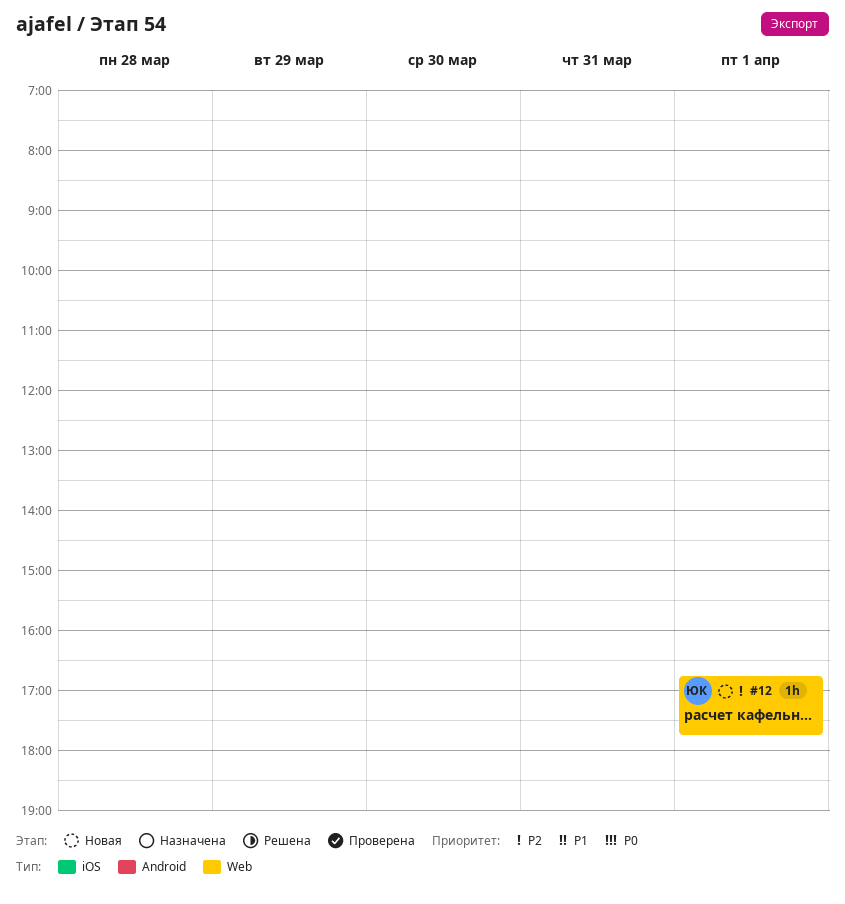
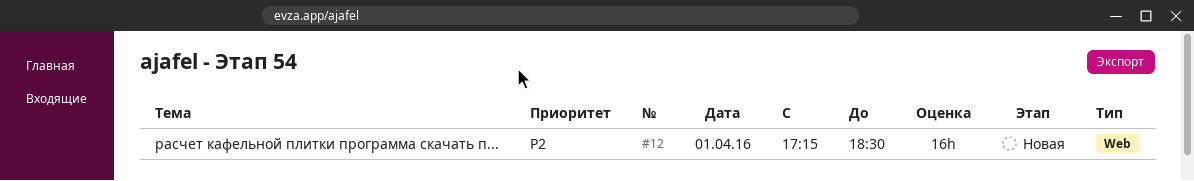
#12, estimate: 1h -> 16h
#12, begins: 16:45 -> 17:15
#12, ends: 17:45 -> 18:30

